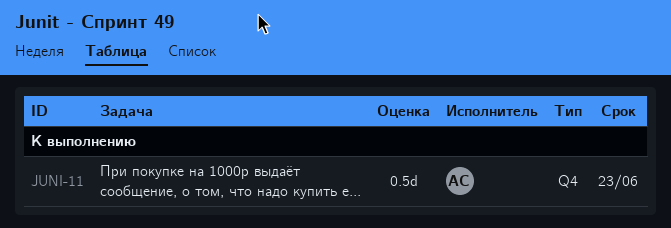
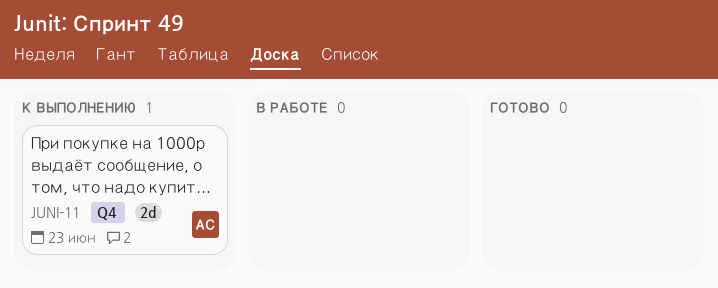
JUNI-11, estimate: 0.5d -> 2d

